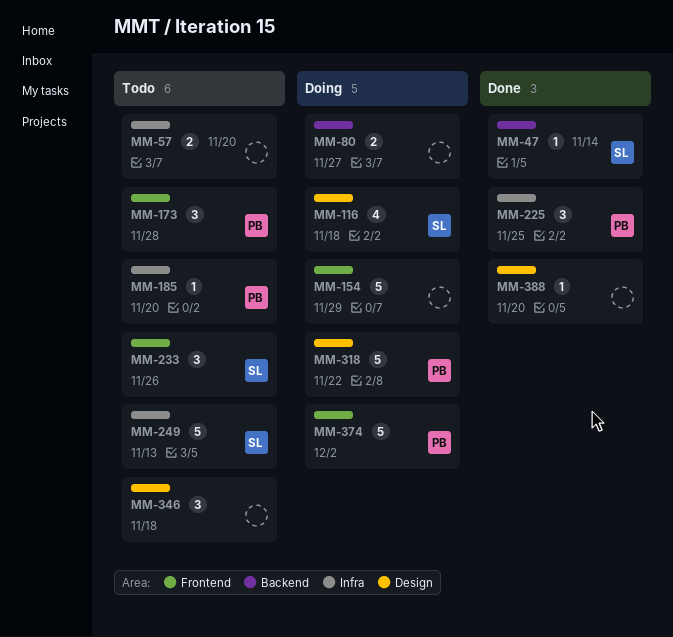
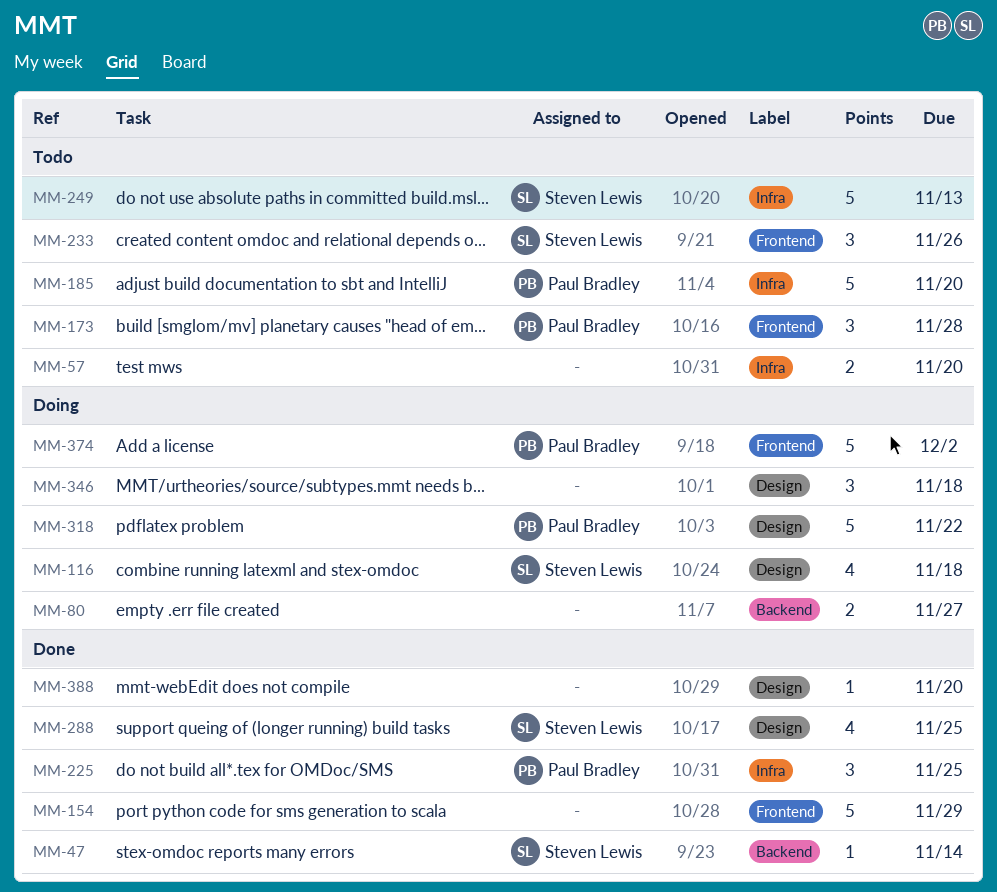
MM-154, status: Doing -> Done
MM-185, estimate: 1 -> 5
MM-288: none -> present
MM-346, status: Todo -> Doing

